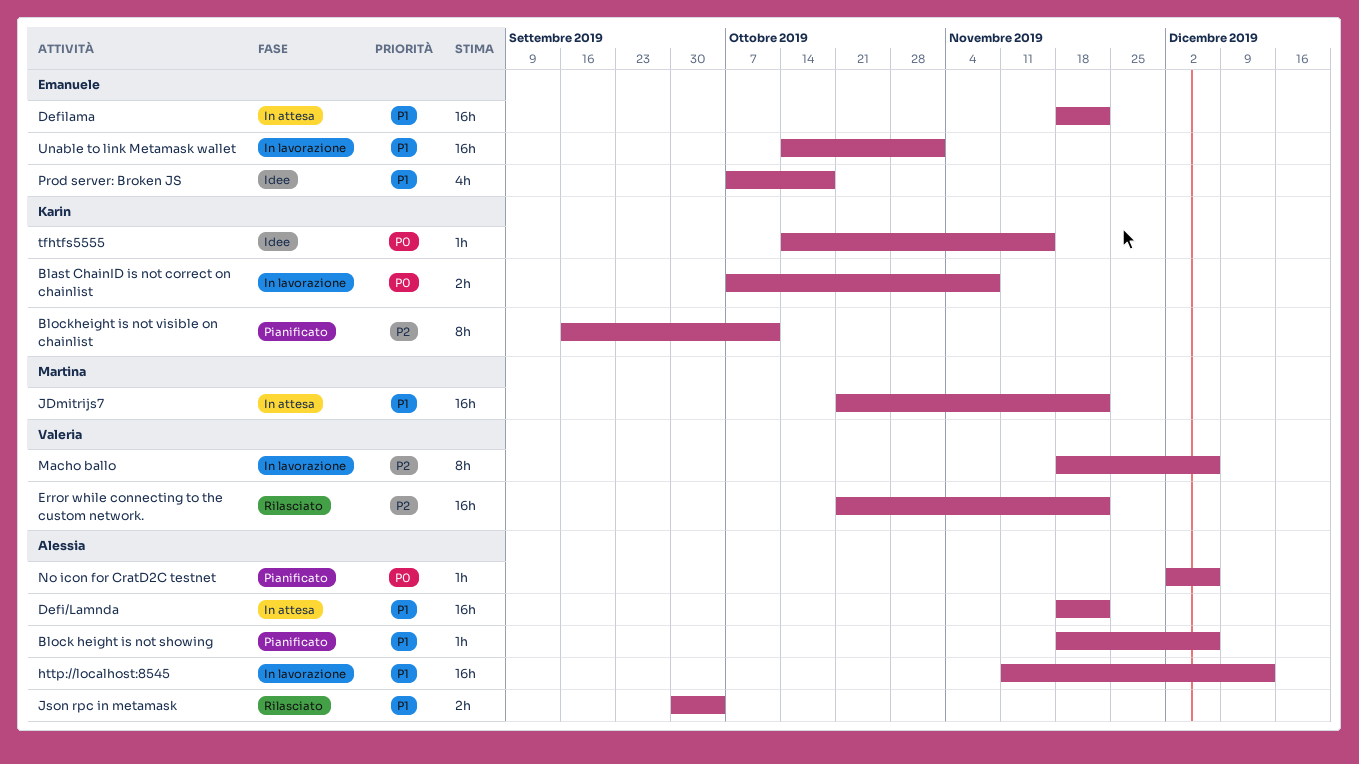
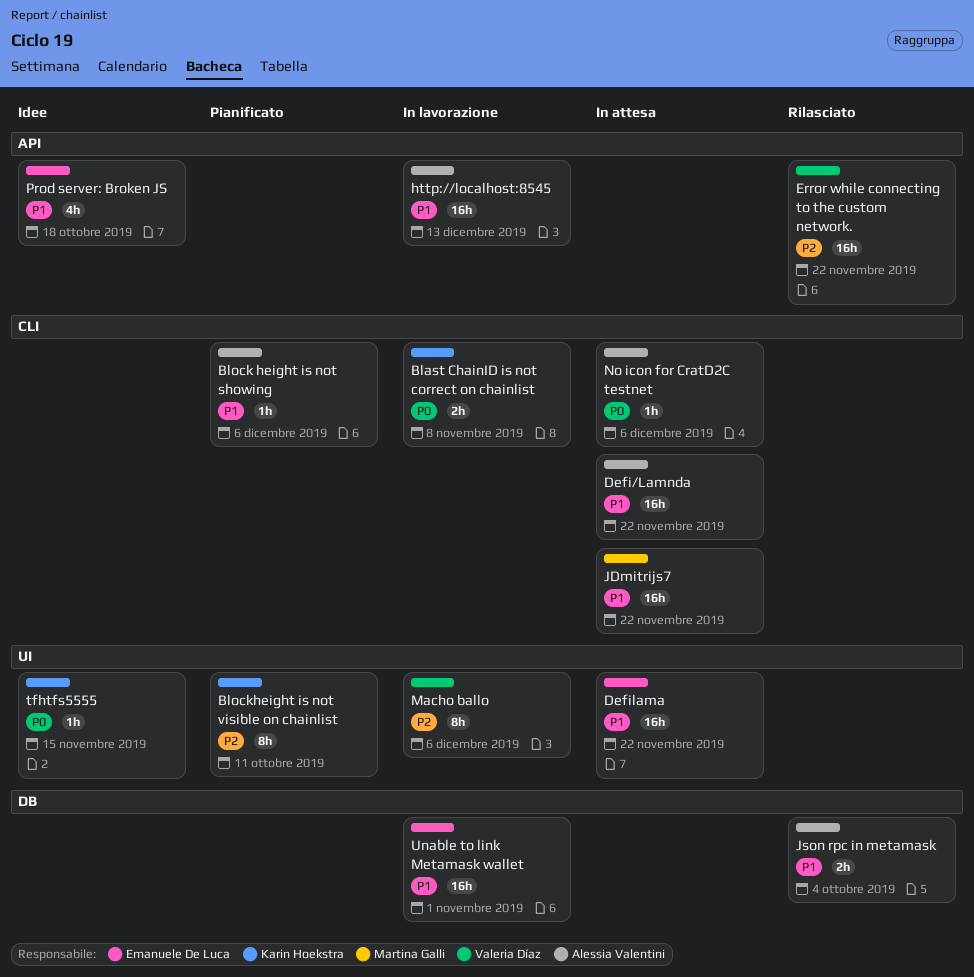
No icon for CratD2C testnet, status: Pianificato -> In attesa

